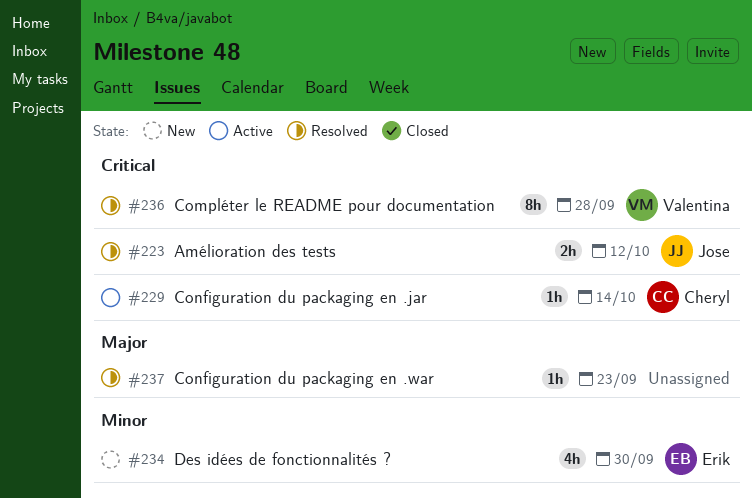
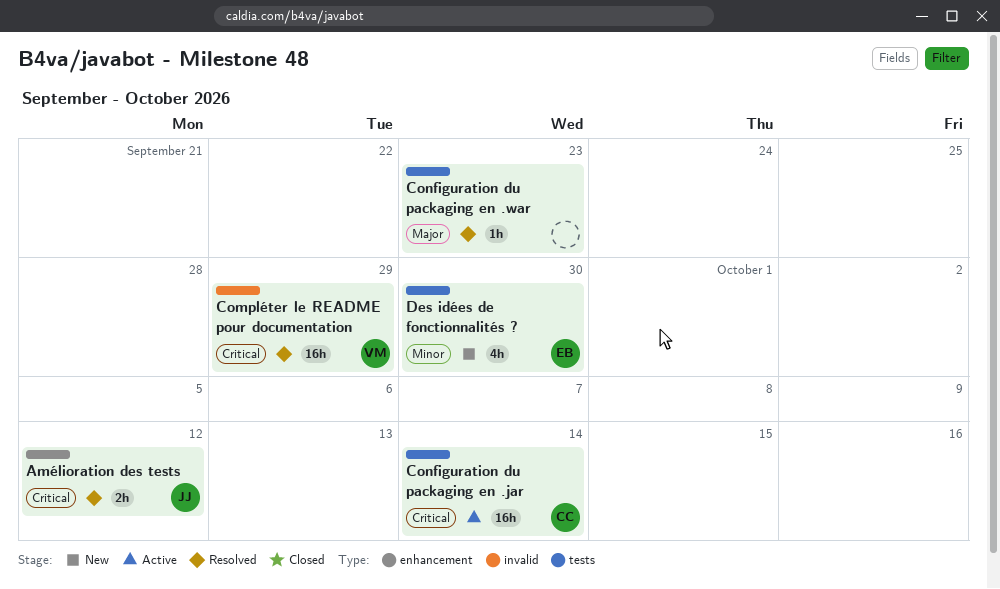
Compléter le README pour documentation, estimate: 8h -> 16h
Compléter le README pour documentation, due: Sep 28 -> Sep 29
Configuration du packaging en .jar, estimate: 1h -> 16h

